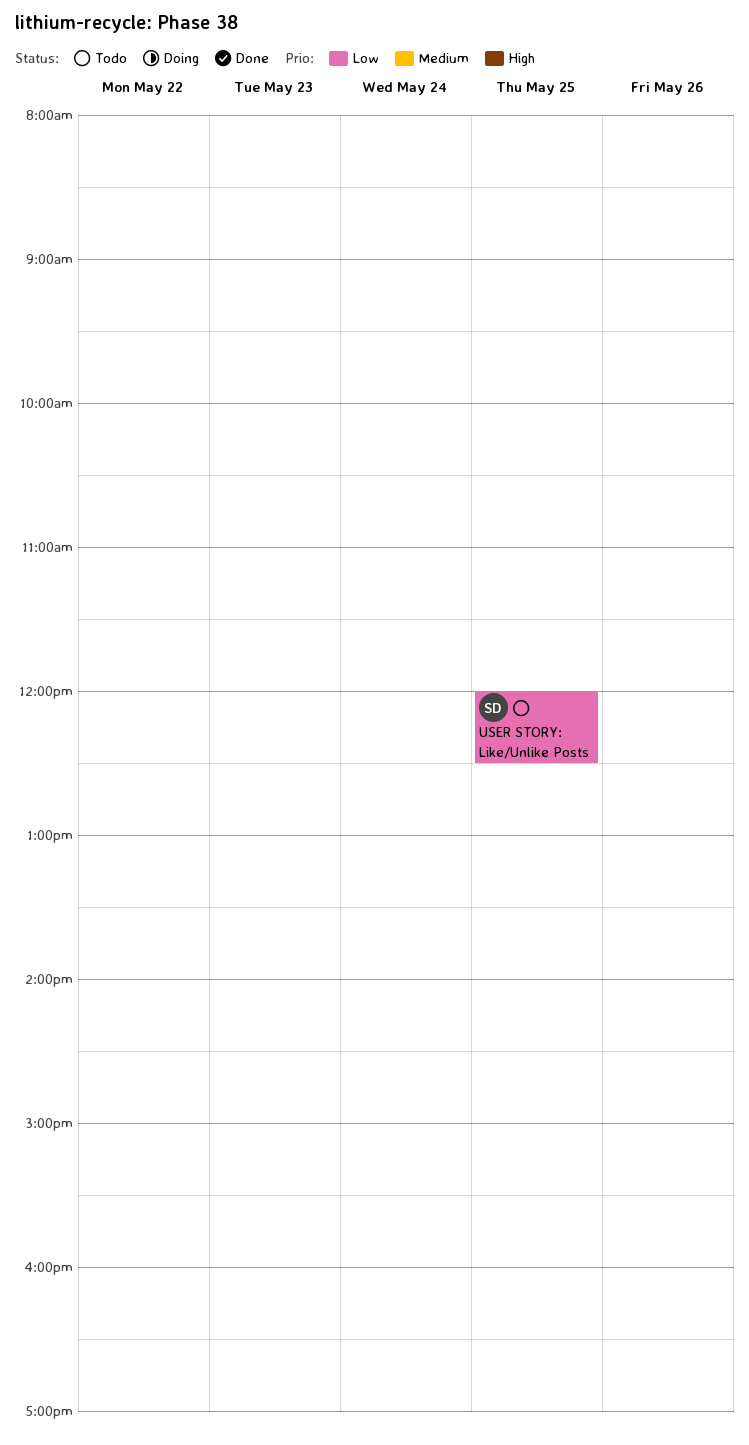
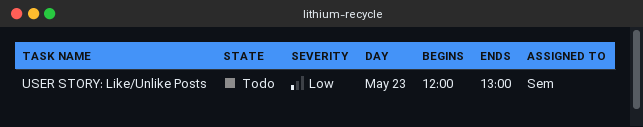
USER STORY: Like/Unlike Posts, day: May 25 -> May 23
USER STORY: Like/Unlike Posts, ends: 12:30 -> 13:00

